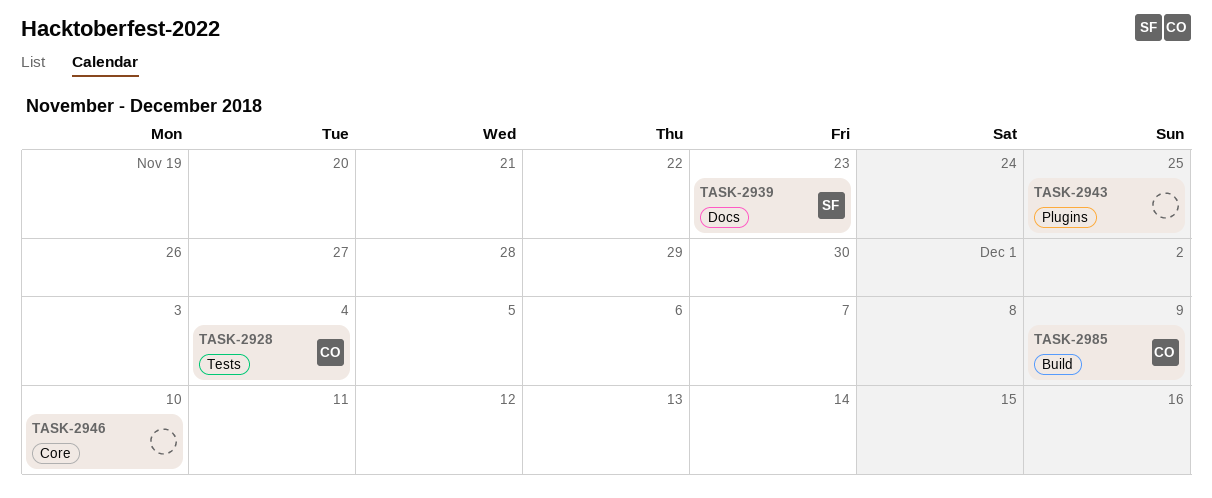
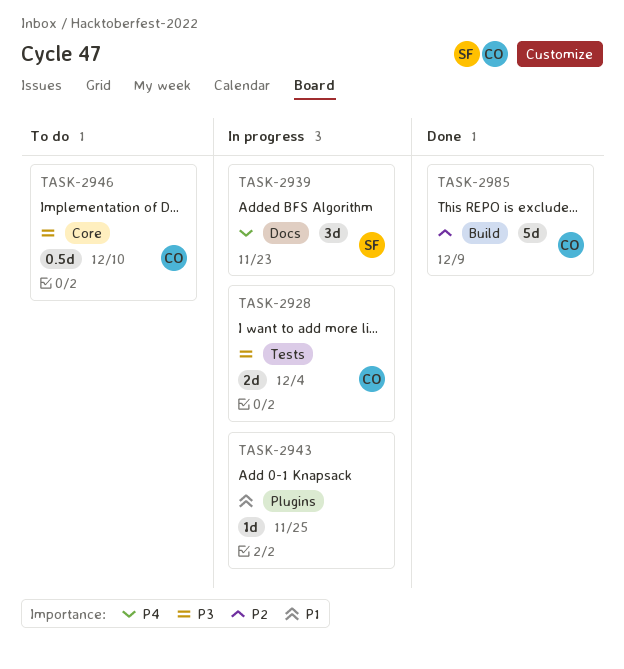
TASK-2946, owner: none -> CO

